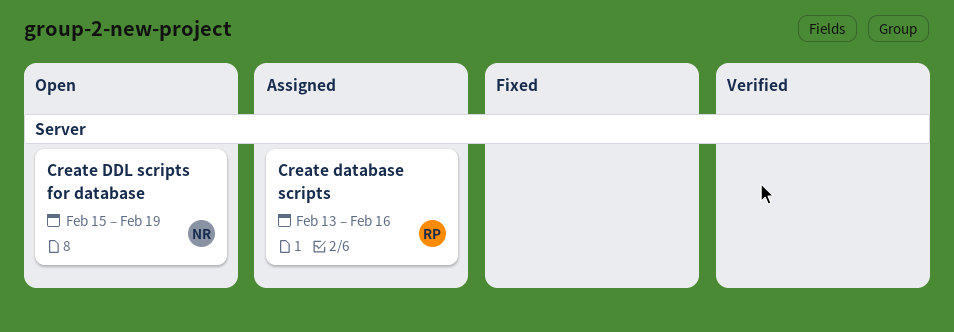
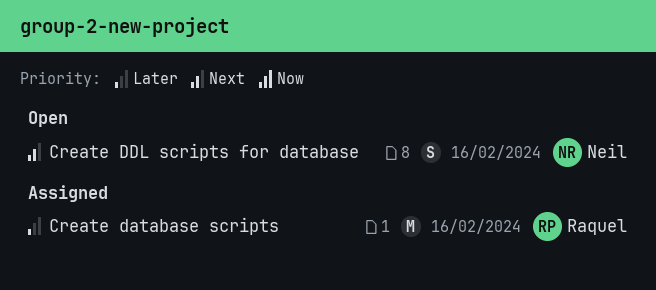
Create DDL scripts for database, due: Feb 19 -> Feb 16

